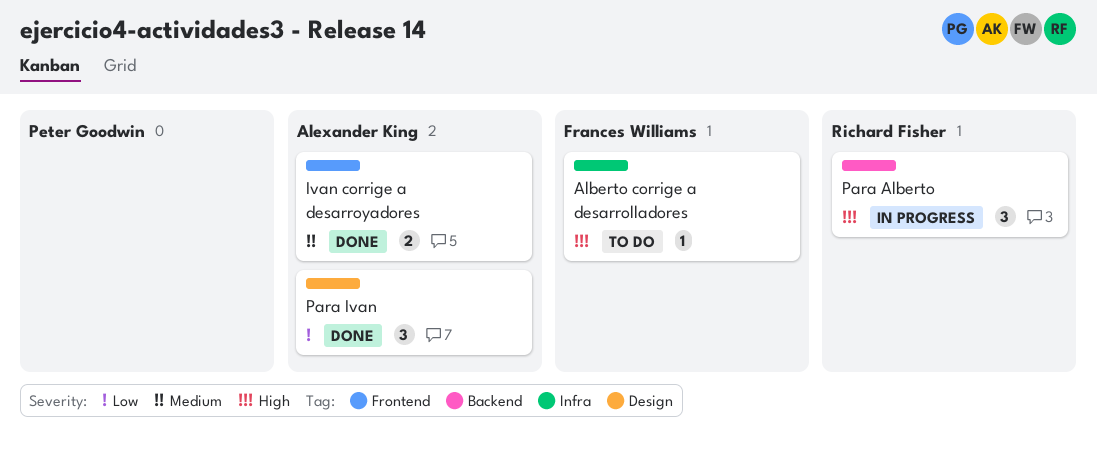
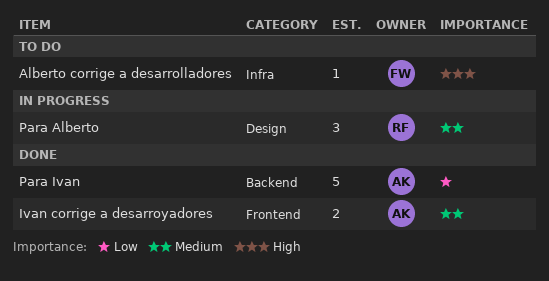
Para Alberto, priority: High -> Medium
Para Alberto, label: Backend -> Design
Para Ivan, label: Design -> Backend
Para Ivan, estimate: 3 -> 5

